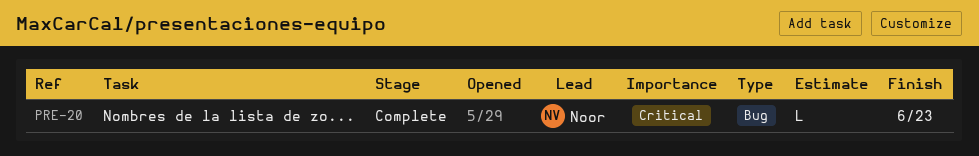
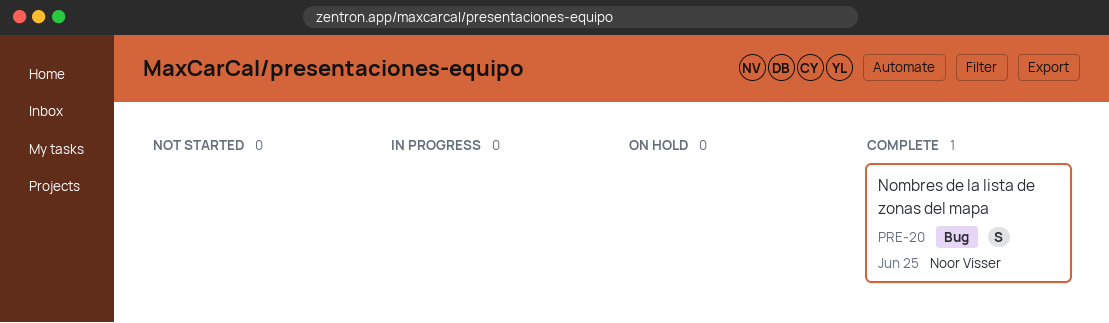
PRE-20, estimate: L -> S
PRE-20, due: Jun 23 -> Jun 25

